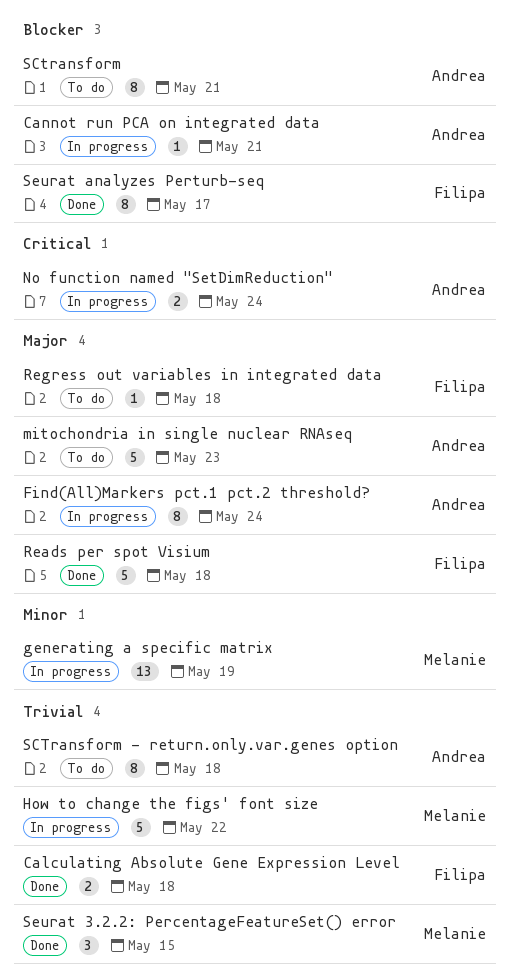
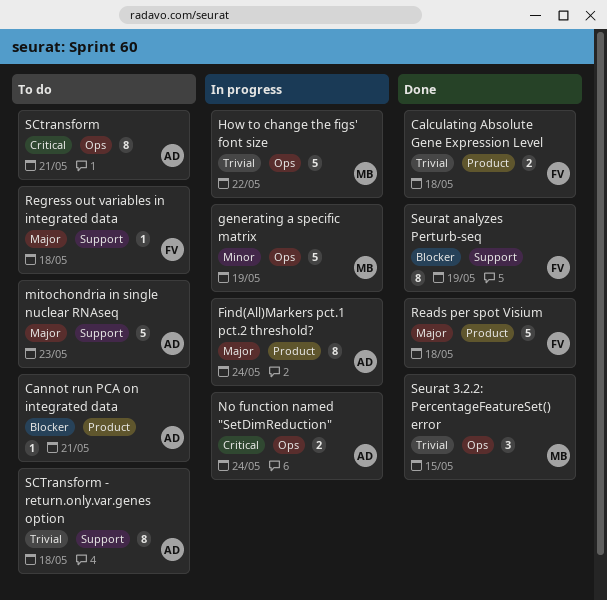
Cannot run PCA on integrated data, status: In progress -> To do
generating a specific matrix, estimate: 13 -> 5
SCtransform, priority: Blocker -> Critical
Seurat analyzes Perturb-seq, due: May 17 -> May 19

